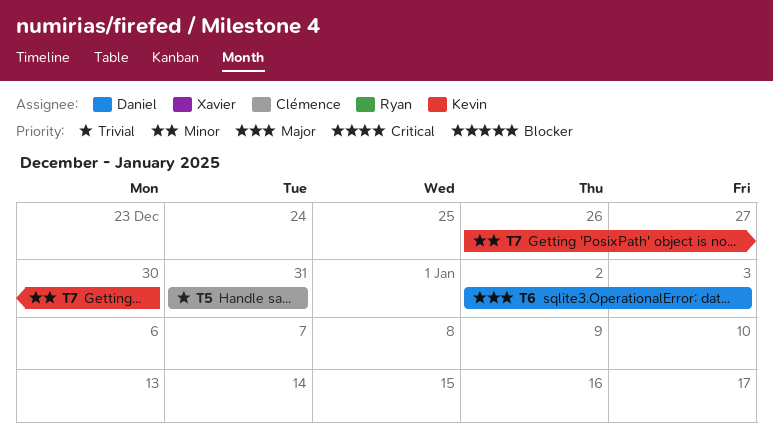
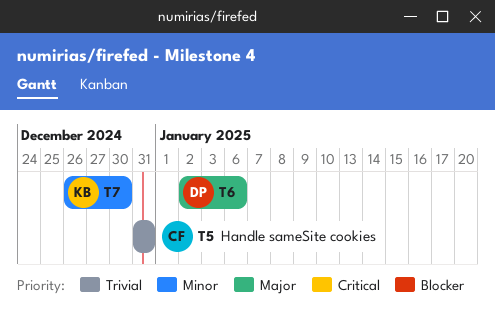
T6, due: Jan 3 -> Jan 6

